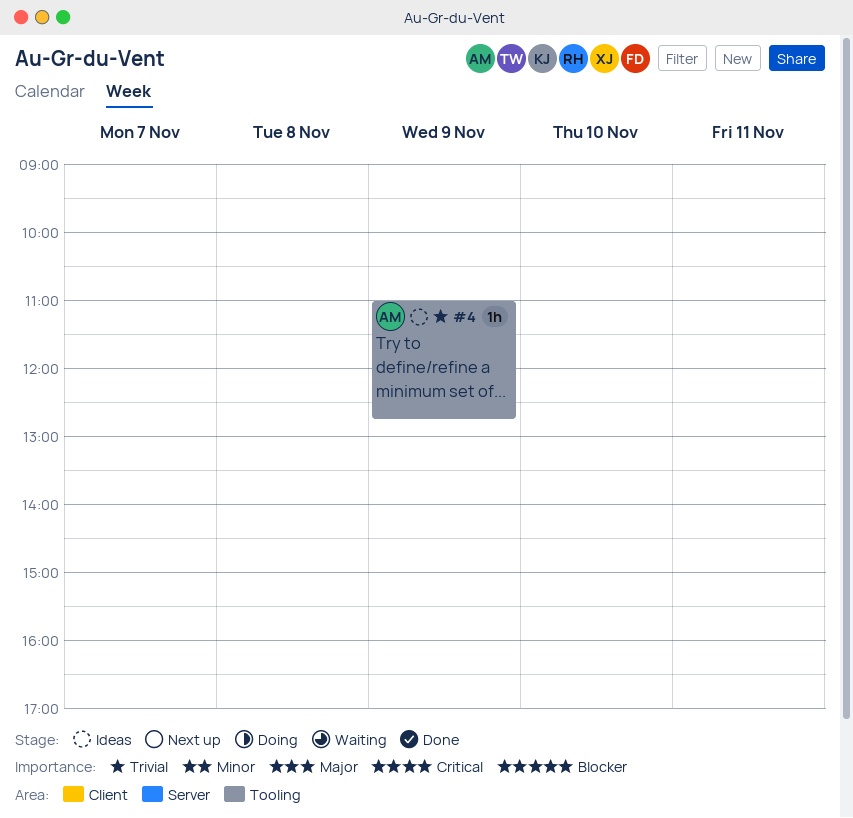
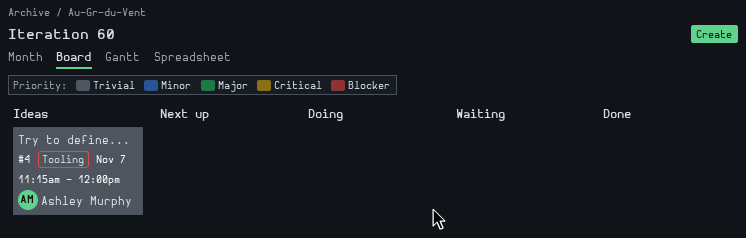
#4, day: Nov 9 -> Nov 7
#4, begins: 11:00 -> 11:15
#4, ends: 12:45 -> 12:00

